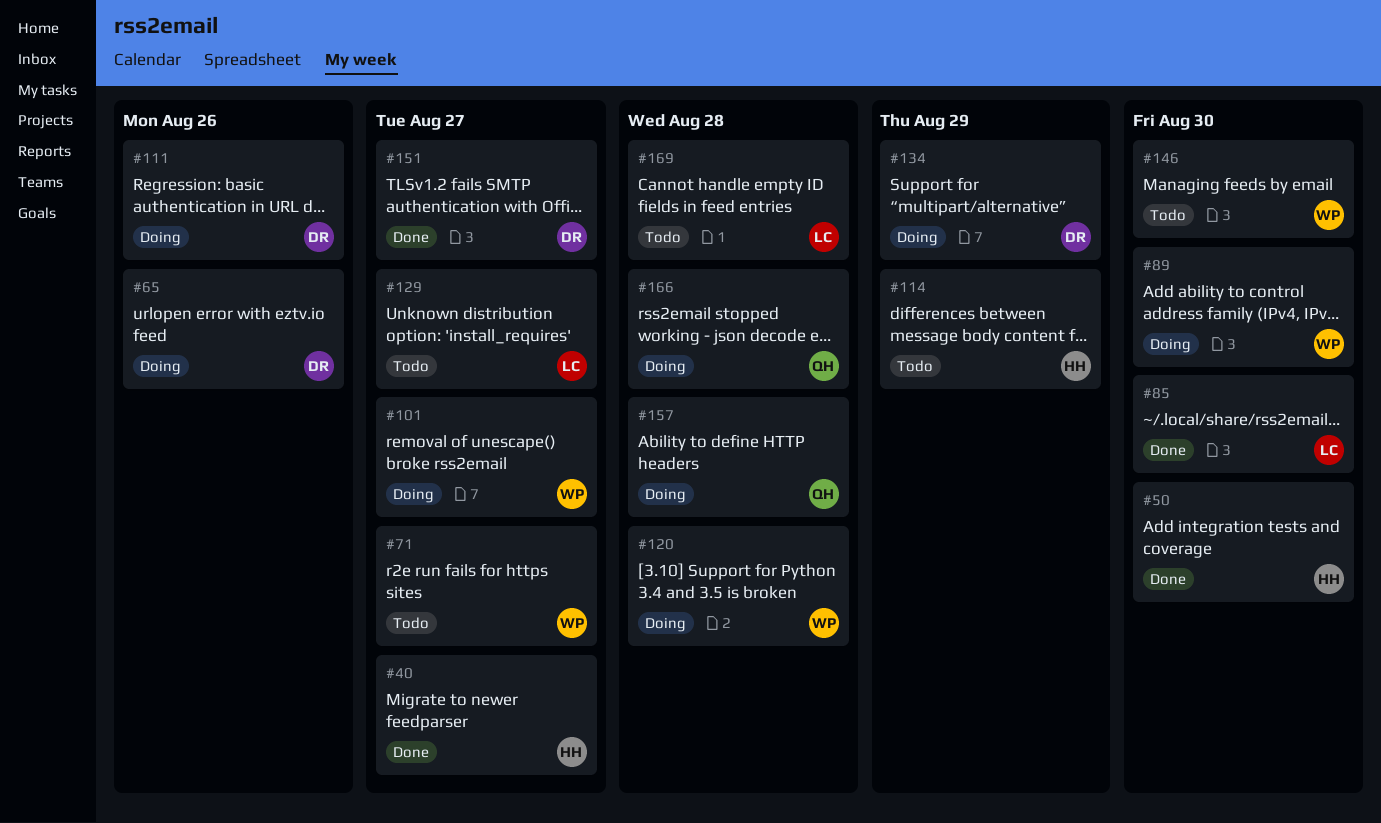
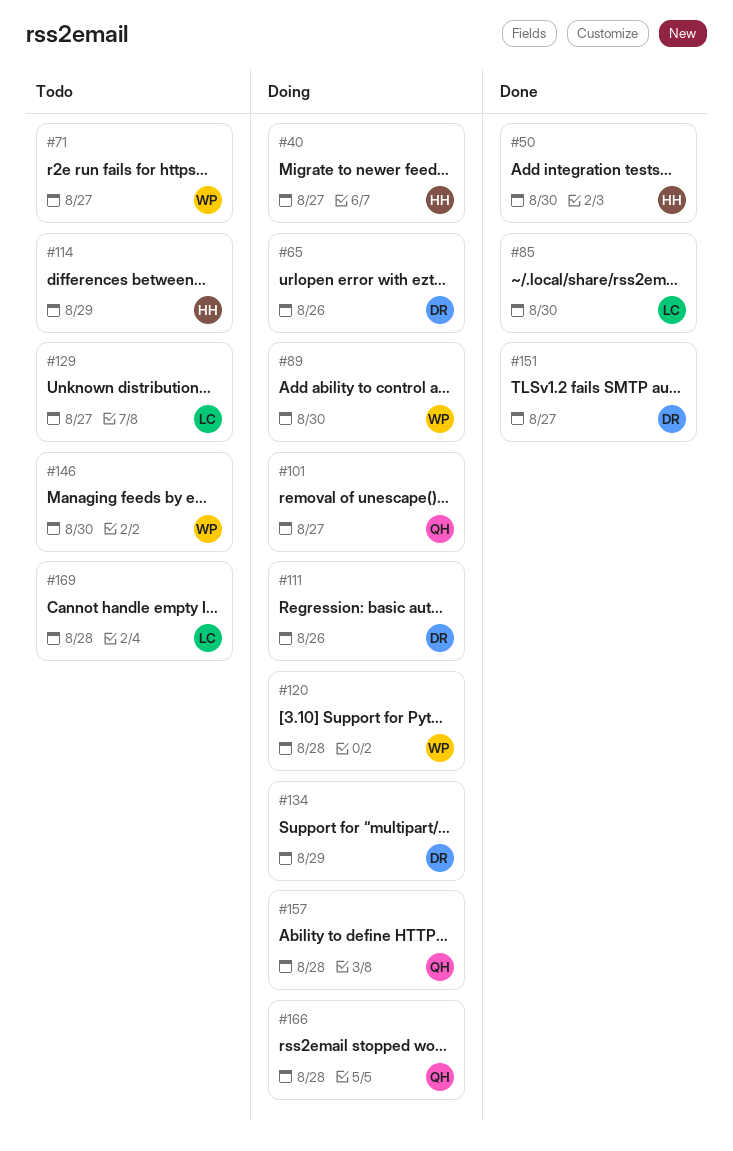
#40, status: Done -> Doing
#101, owner: WP -> QH

